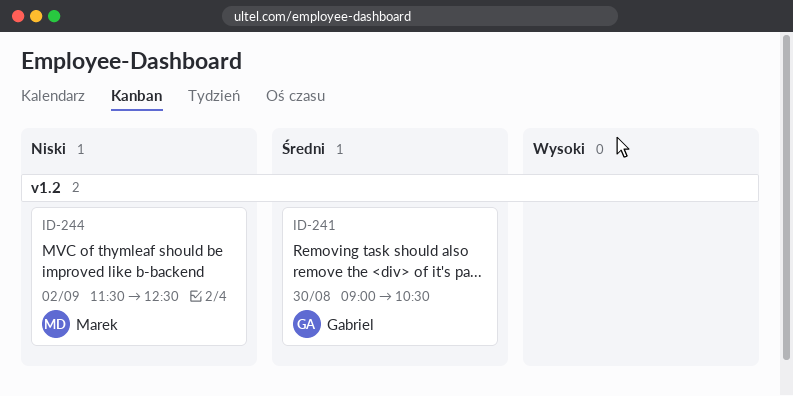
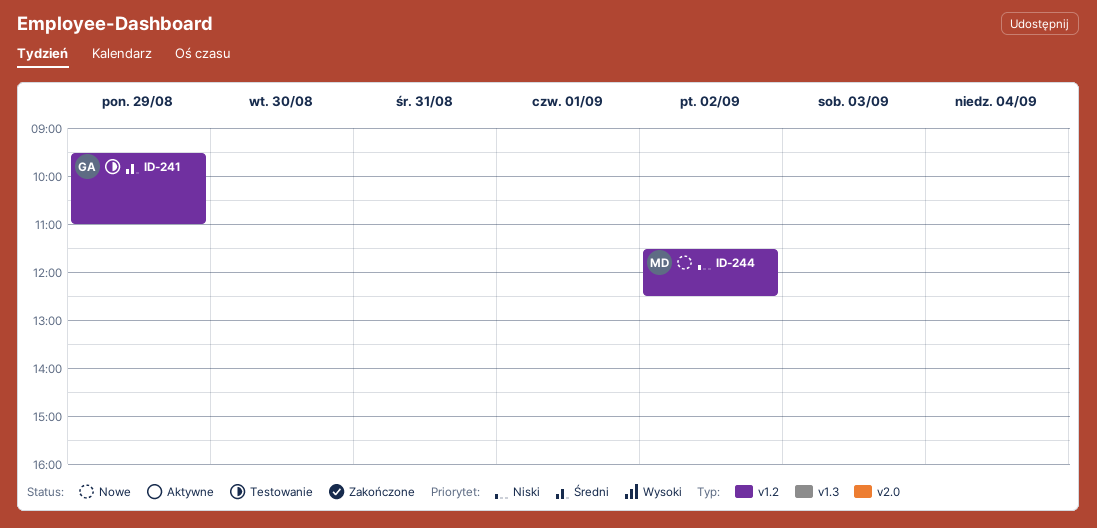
ID-241, day: Aug 30 -> Aug 29
ID-241, begins: 09:00 -> 09:30
ID-241, ends: 10:30 -> 11:00

